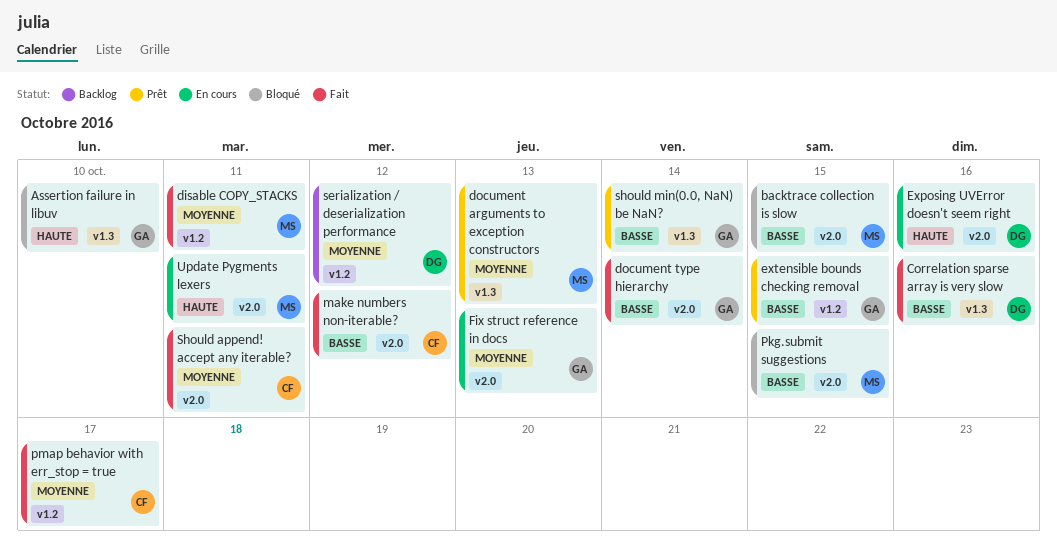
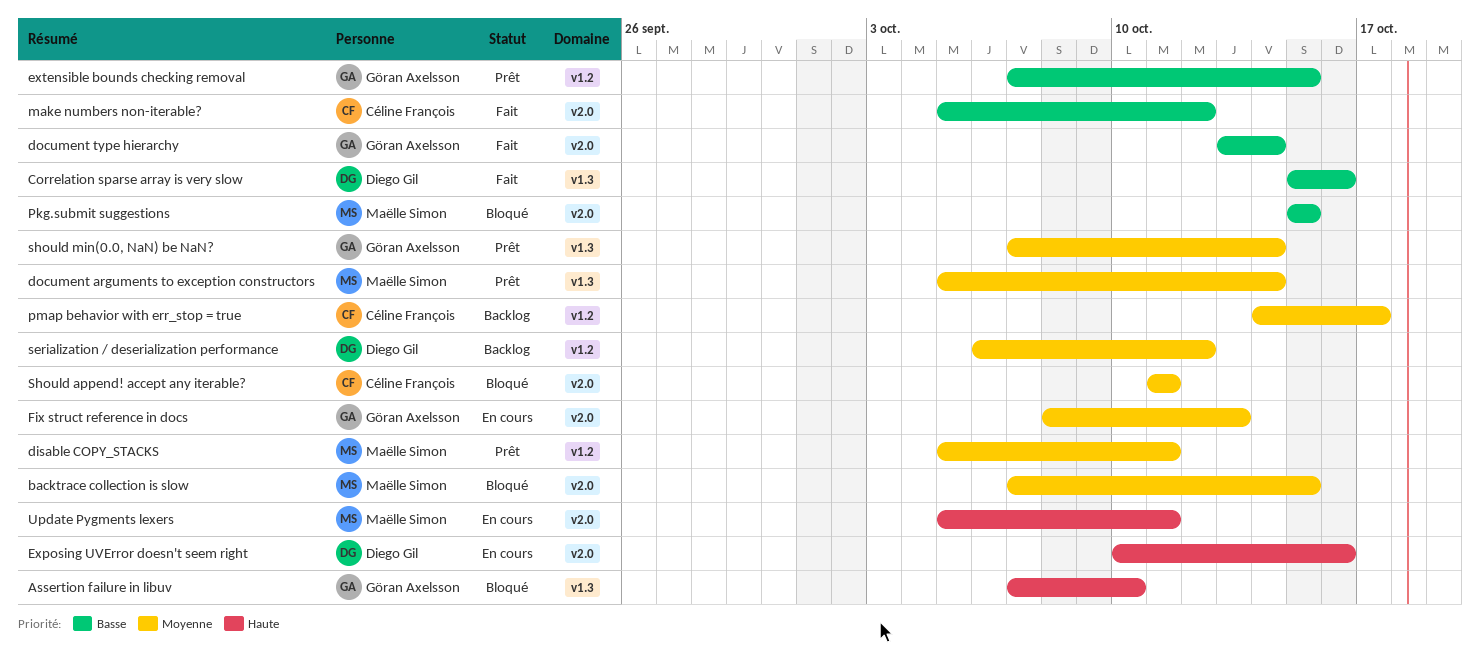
backtrace collection is slow, priority: Basse -> Moyenne
disable COPY_STACKS, status: Fait -> Prêt
document arguments to exception constructors, due: Oct 13 -> Oct 14
pmap behavior with err_stop = true, status: Fait -> Backlog
Should append! accept any iterable?, status: Fait -> Bloqué
should min(0.0, NaN) be NaN?, priority: Basse -> Moyenne

